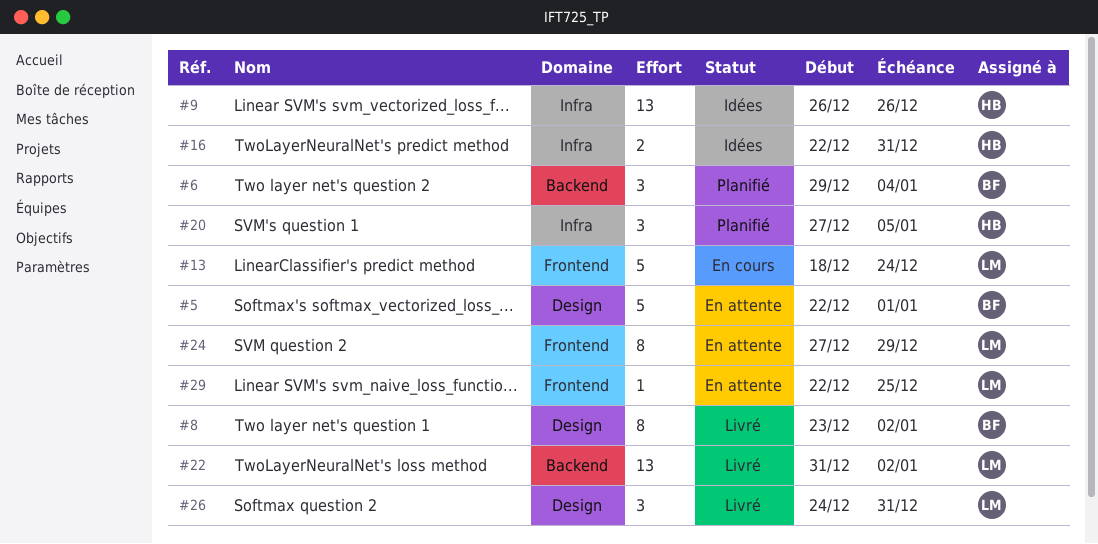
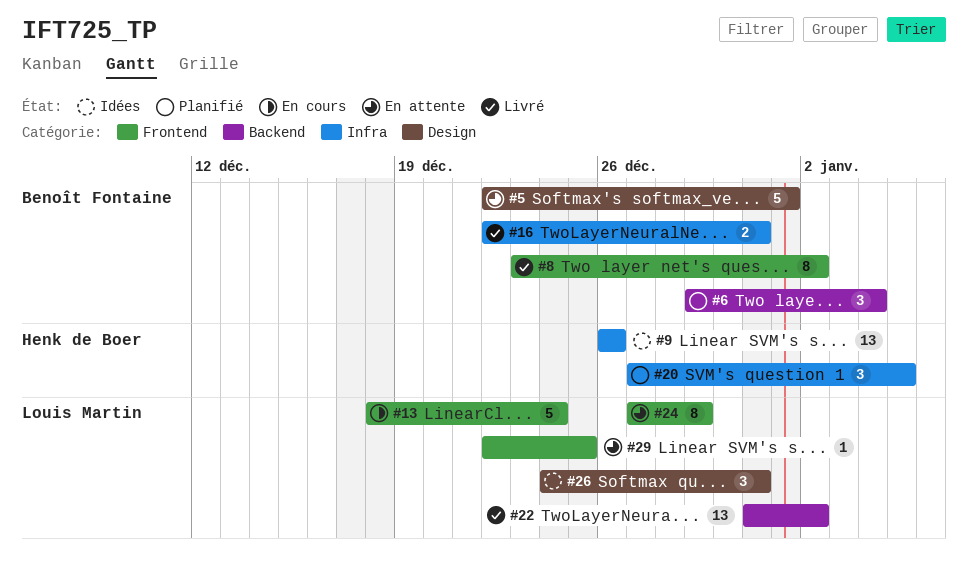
#8, label: Design -> Frontend
#16, status: Idées -> Livré
#16, owner: Henk de Boer -> Benoît Fontaine
#26, status: Livré -> Idées

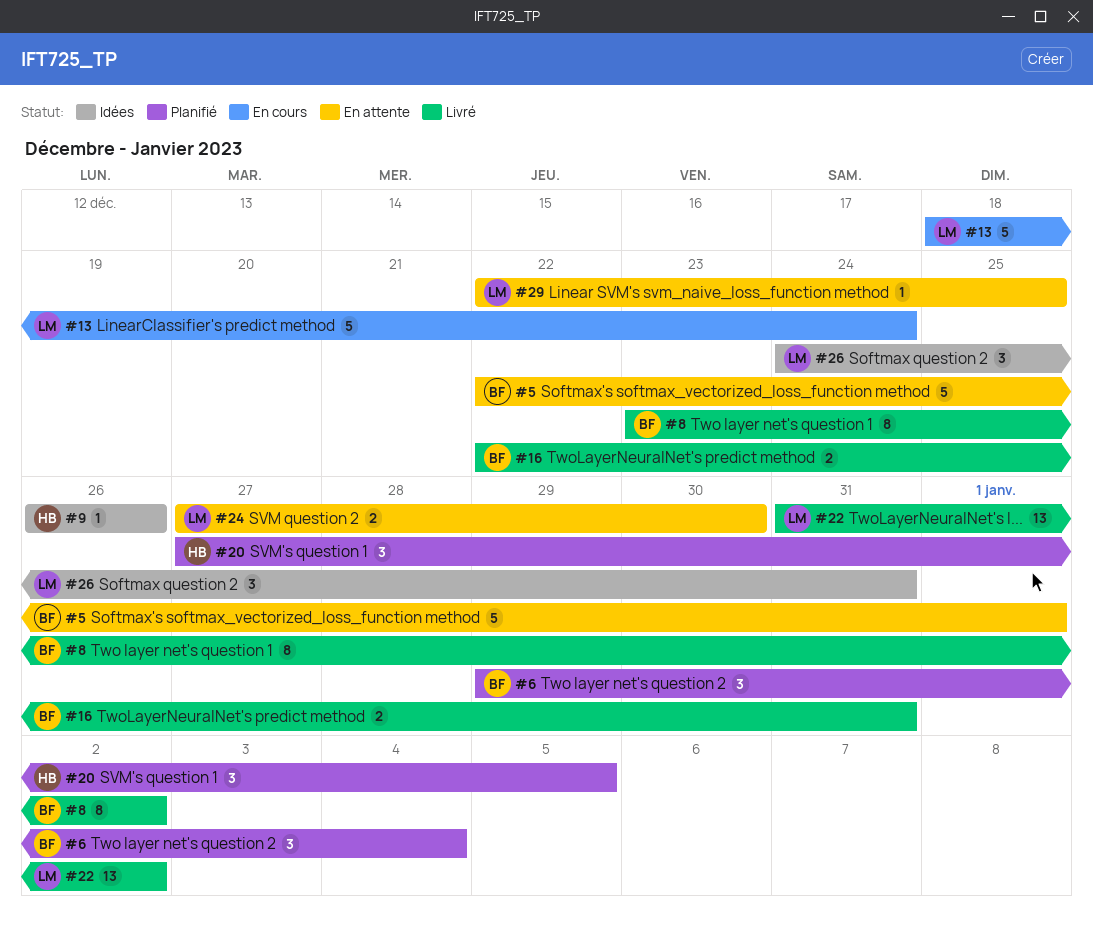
#9, estimate: 13 -> 1
#24, estimate: 8 -> 2
#24, due: Dec 29 -> Dec 30

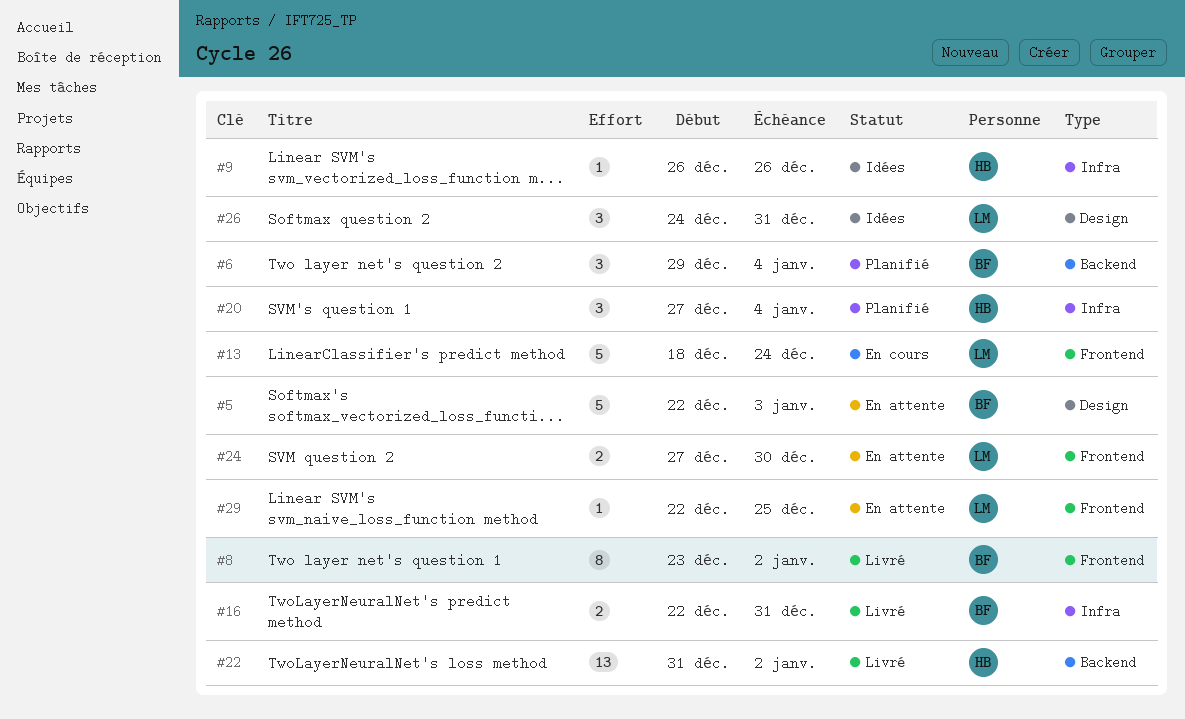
#5, due: Jan 1 -> Jan 3
#20, due: Jan 5 -> Jan 4
#22, owner: LM -> HB

